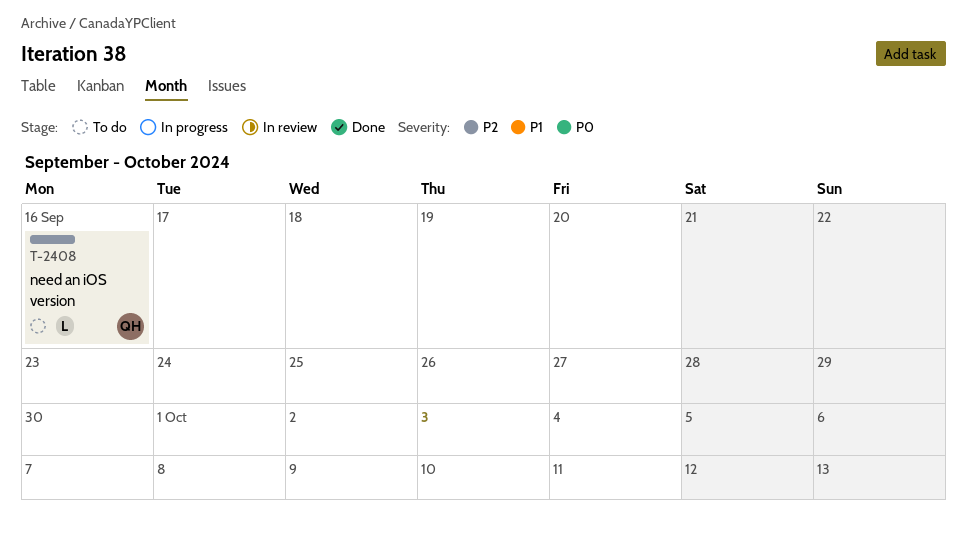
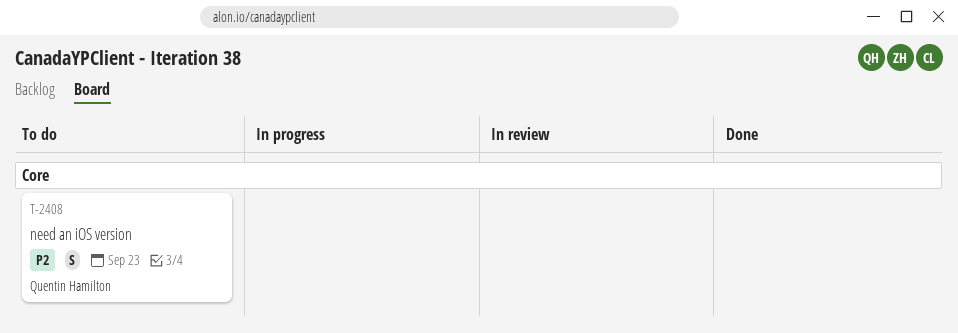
T-2408, estimate: L -> S
T-2408, due: Sep 16 -> Sep 23

